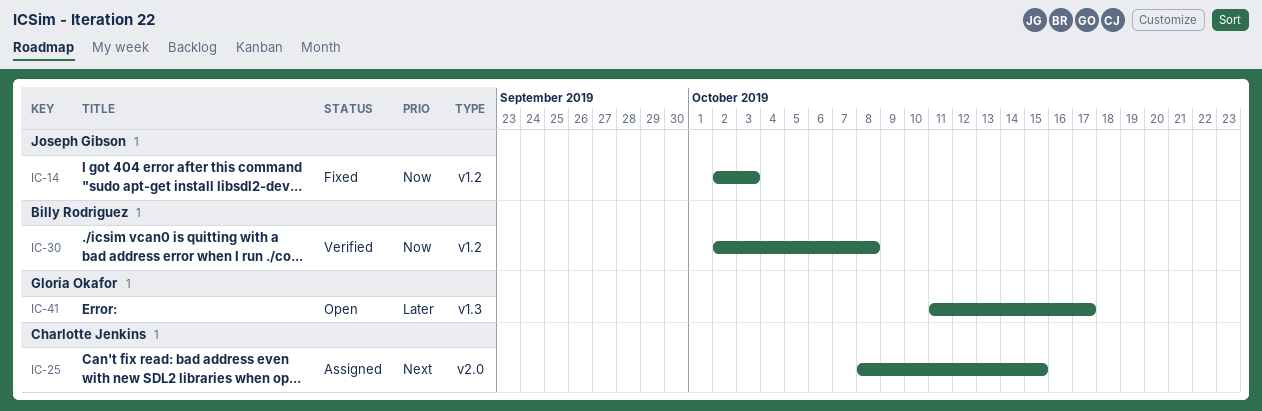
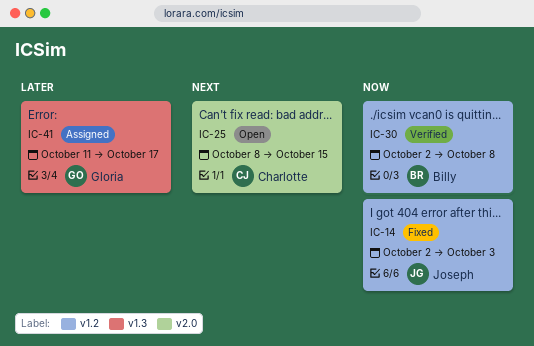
IC-25, status: Assigned -> Open
IC-41, status: Open -> Assigned

